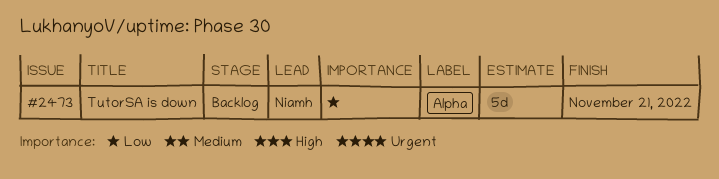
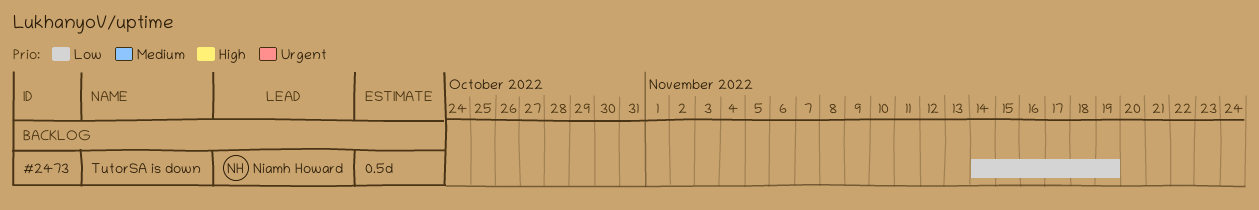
#2473, estimate: 5d -> 0.5d
#2473, due: Nov 21 -> Nov 19

